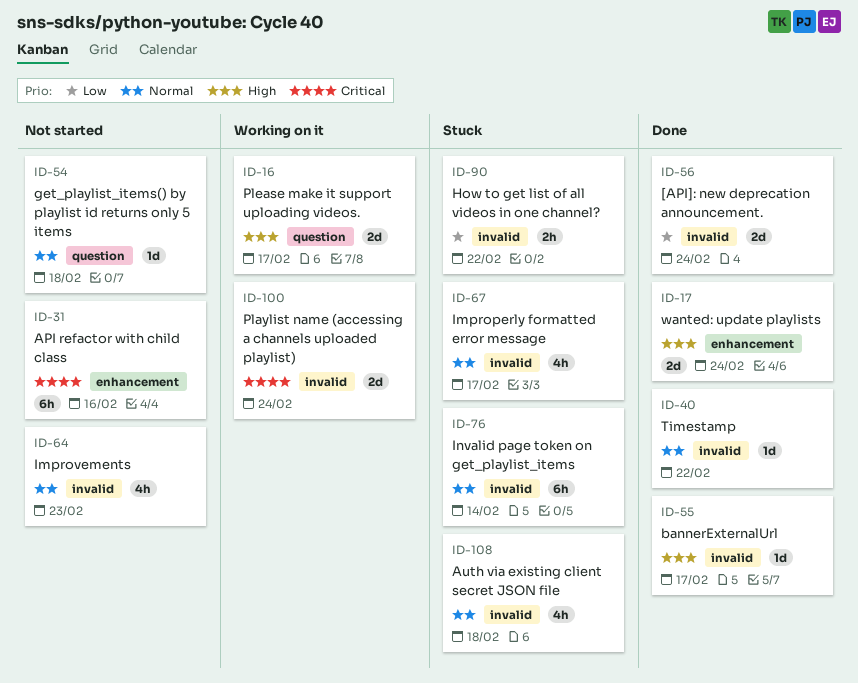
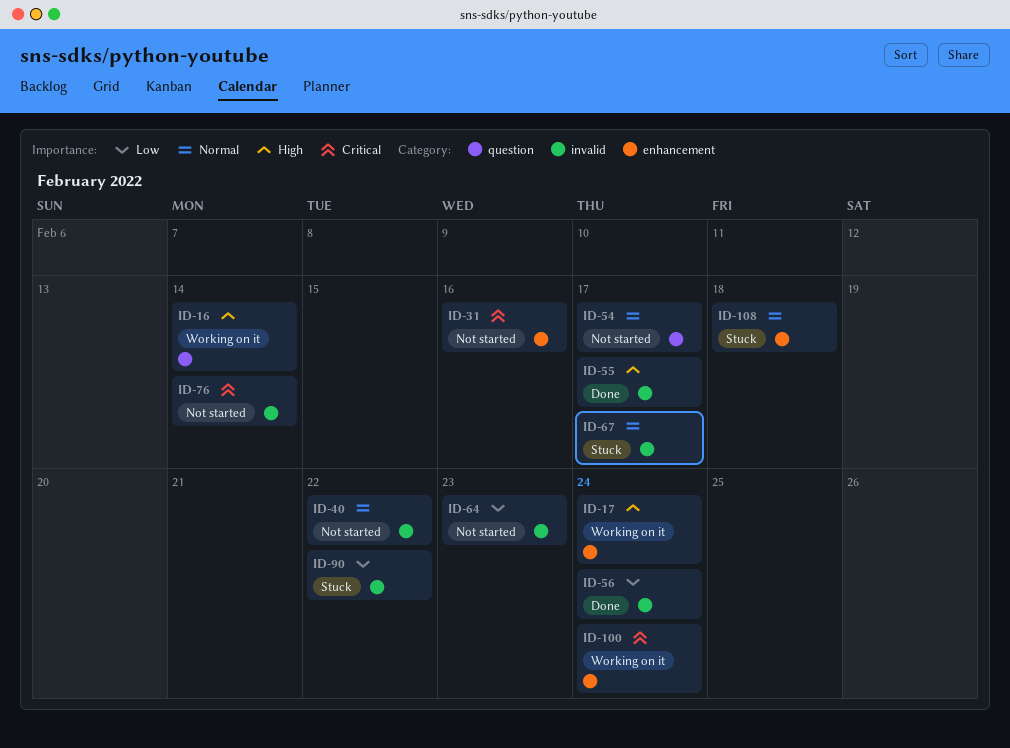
ID-16, due: Feb 17 -> Feb 14
ID-17, status: Done -> Working on it
ID-40, status: Done -> Not started
ID-54, due: Feb 18 -> Feb 17
ID-64, priority: Normal -> Low
ID-76, status: Stuck -> Not started
ID-76, priority: Normal -> Critical
ID-100, label: invalid -> enhancement
ID-108, label: invalid -> enhancement

